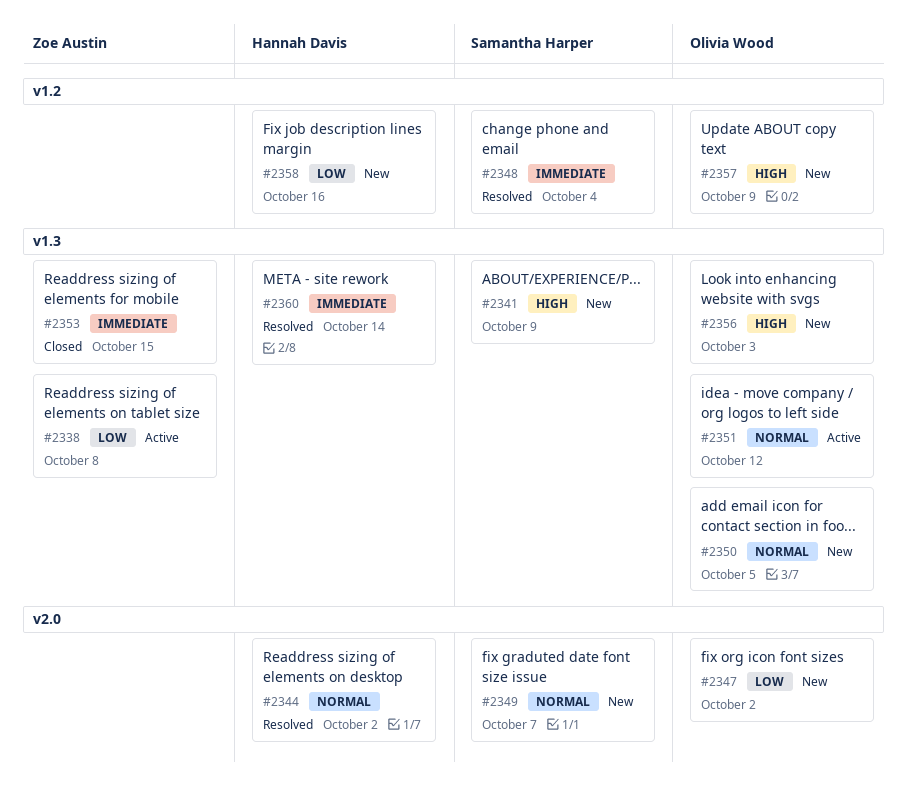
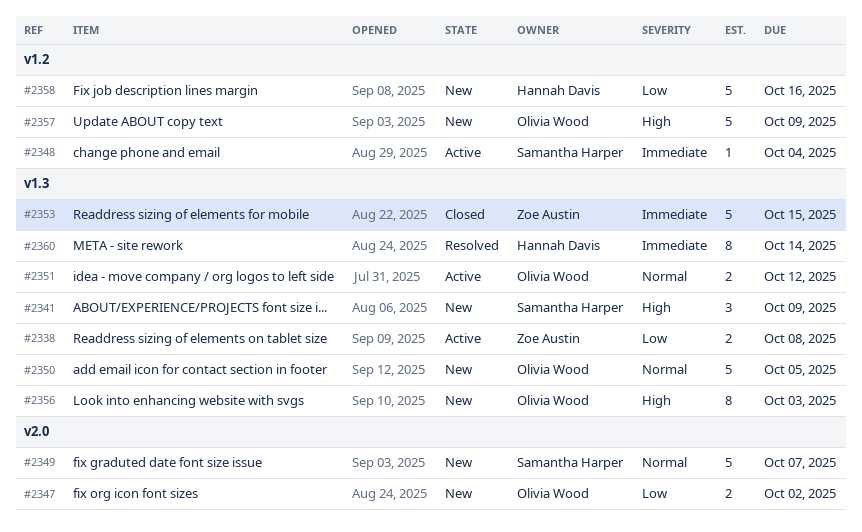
#2344: present -> none
#2348, status: Resolved -> Active

